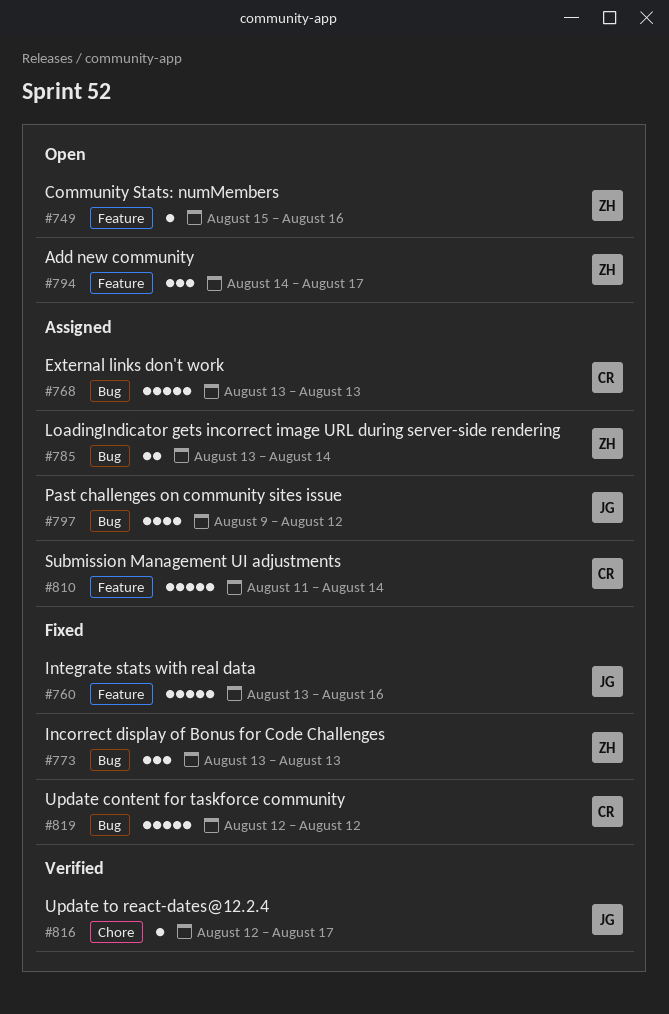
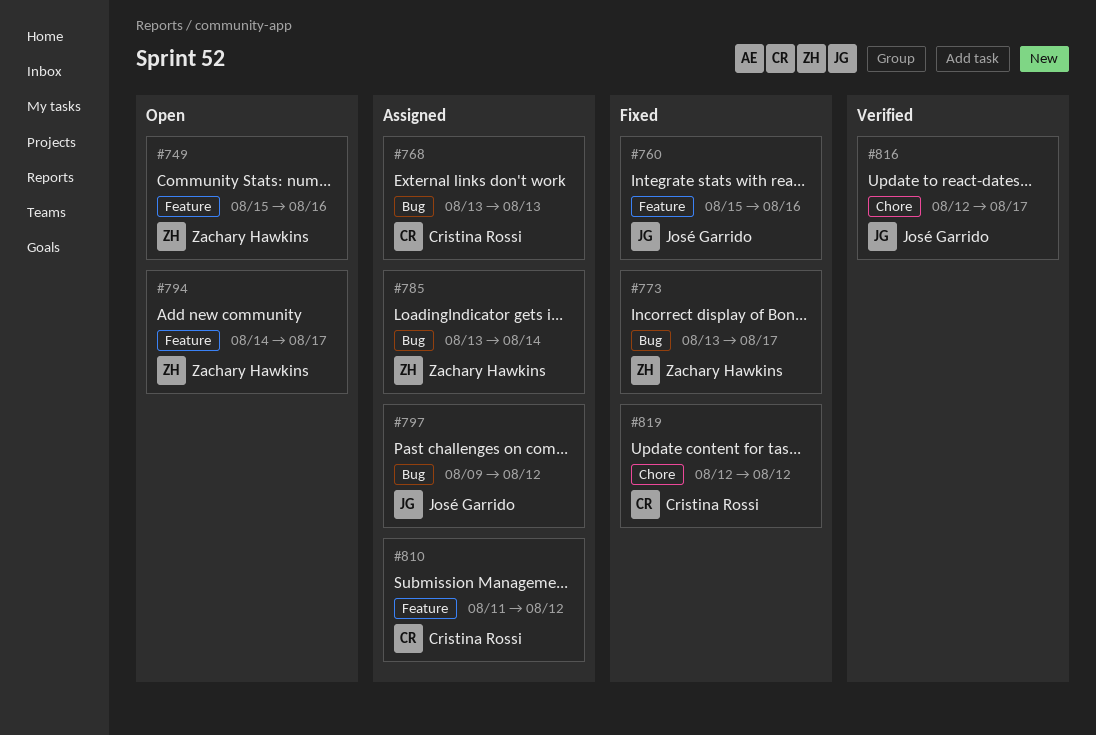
#760, start: Aug 13 -> Aug 15
#773, due: Aug 13 -> Aug 17
#810, due: Aug 14 -> Aug 12
#819, label: Bug -> Chore

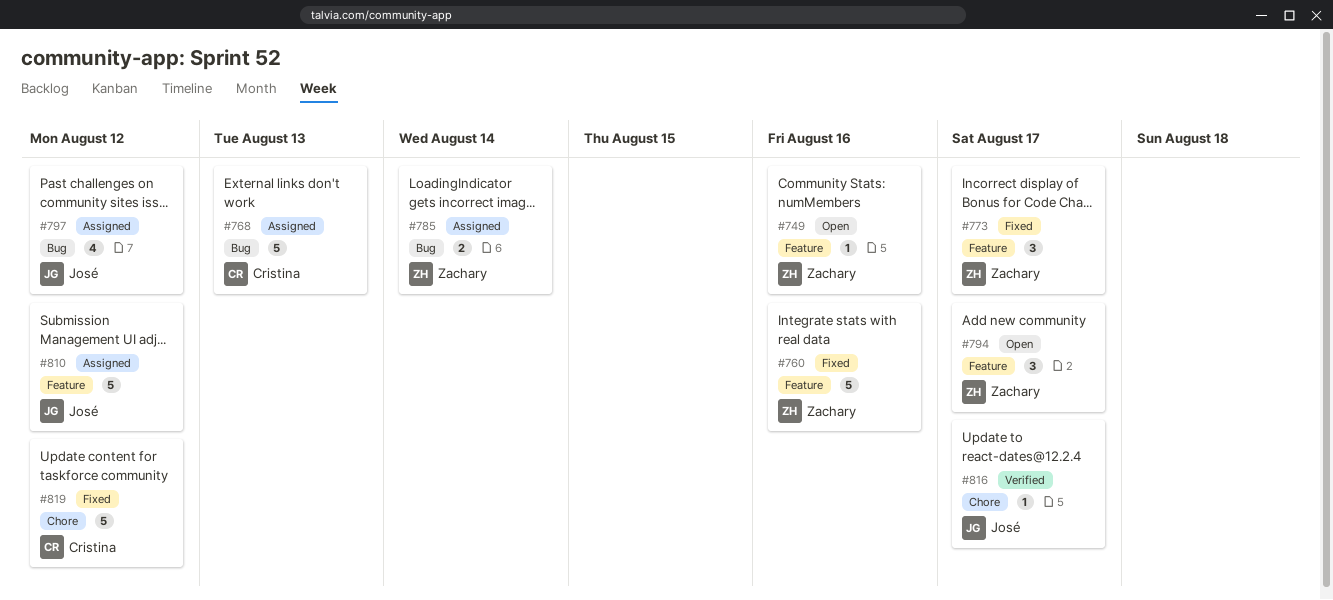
#760, owner: José Garrido -> Zachary Hawkins
#773, label: Bug -> Feature
#810, owner: Cristina Rossi -> José Garrido

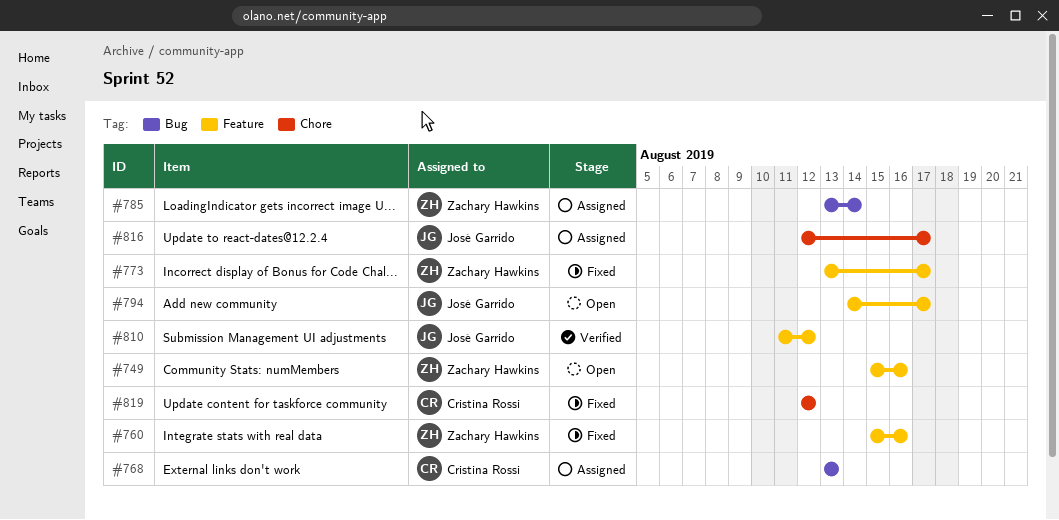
#794, owner: Zachary Hawkins -> José Garrido
#797: present -> none
#810, status: Assigned -> Verified
#816, status: Verified -> Assigned

